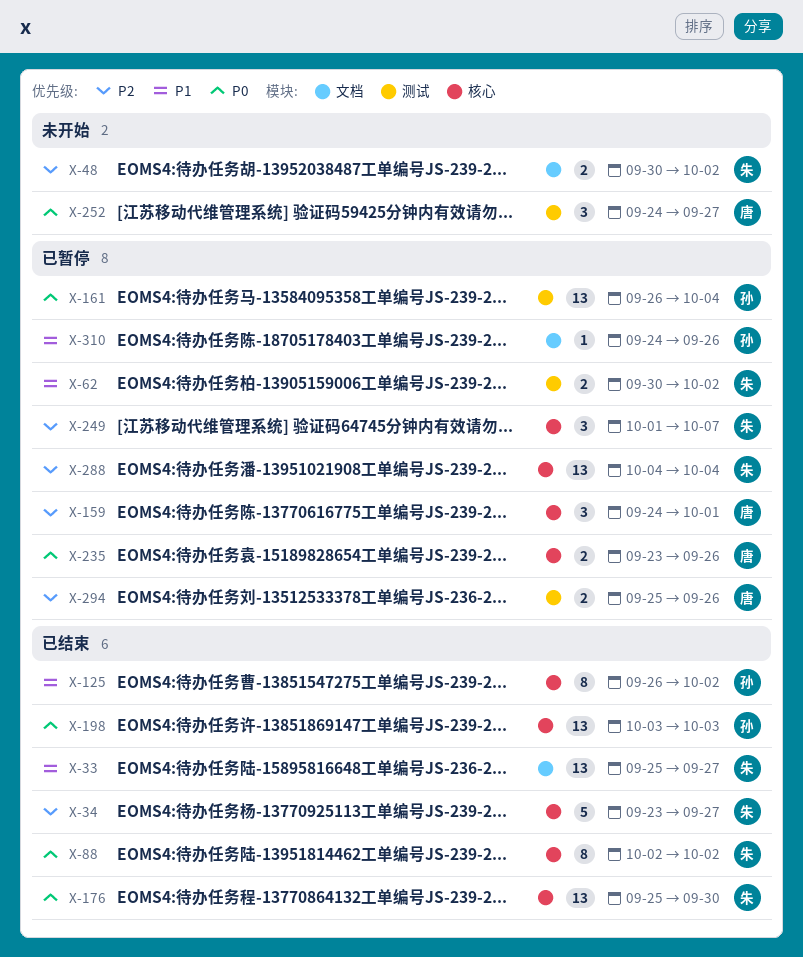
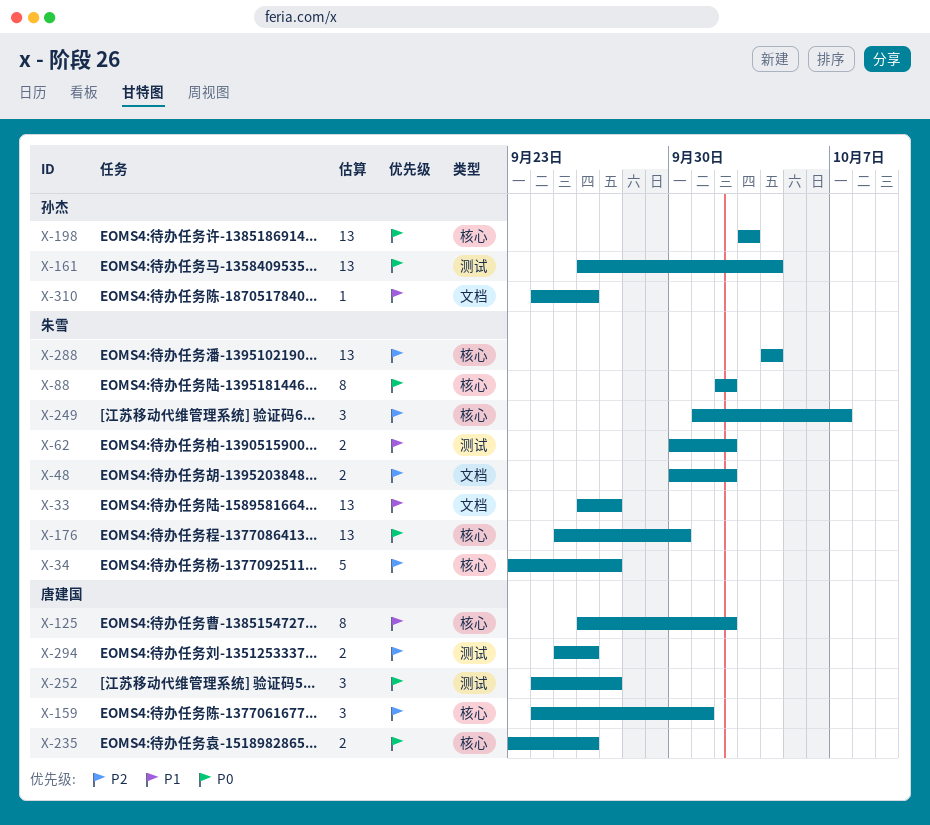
X-33, start: Sep 25 -> Sep 26
X-125, owner: 孙杰 -> 唐建国

